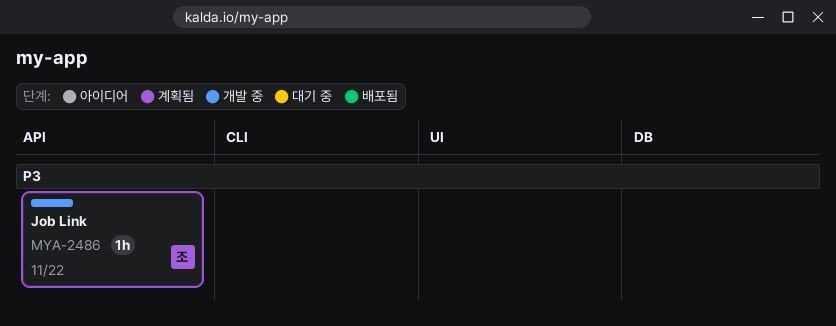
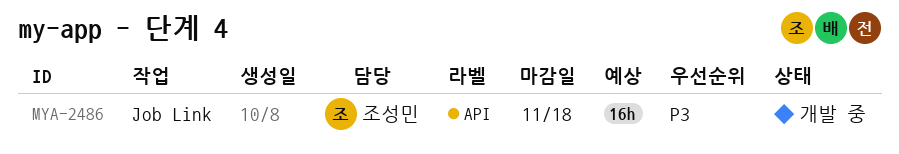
MYA-2486, estimate: 1h -> 16h
MYA-2486, due: Nov 22 -> Nov 18

